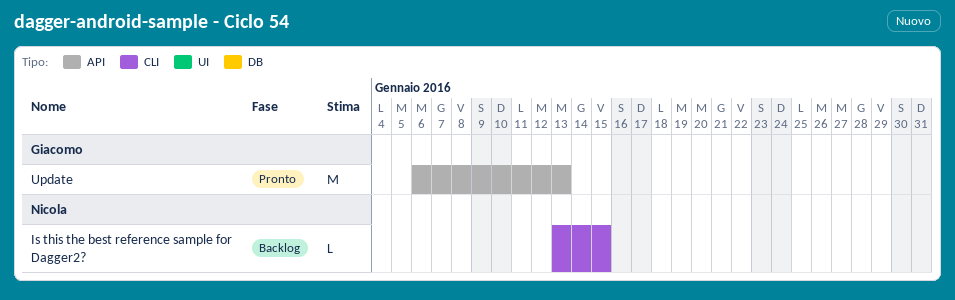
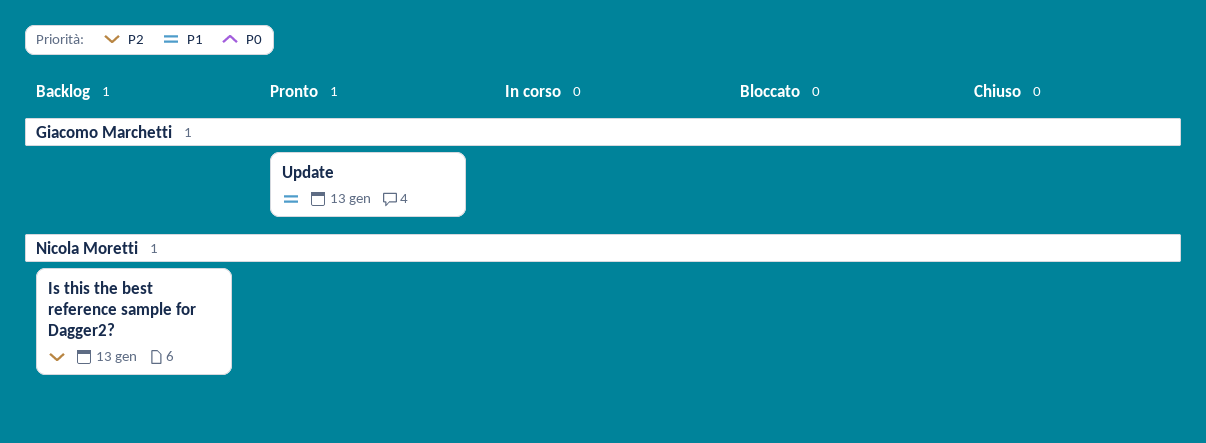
Is this the best reference sample for Dagger2?, due: Jan 15 -> Jan 13

